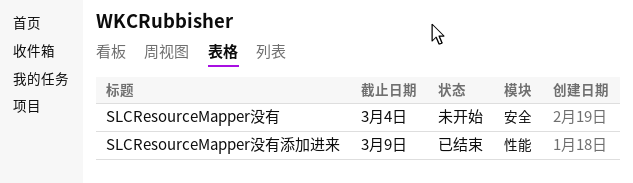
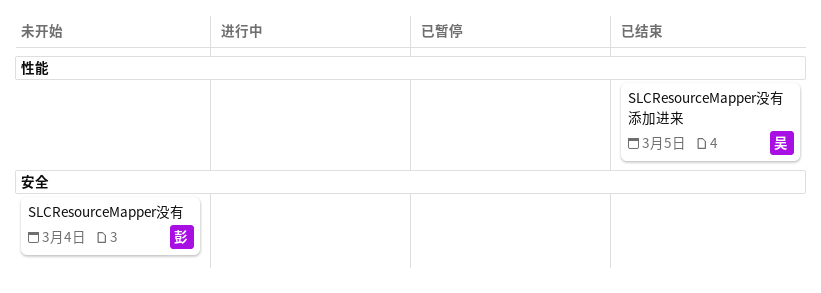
SLCResourceMapper没有添加进来, due: Mar 9 -> Mar 5

